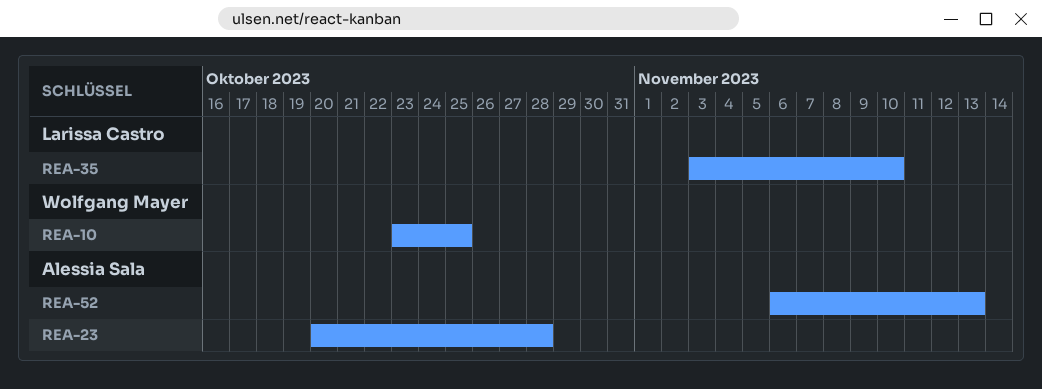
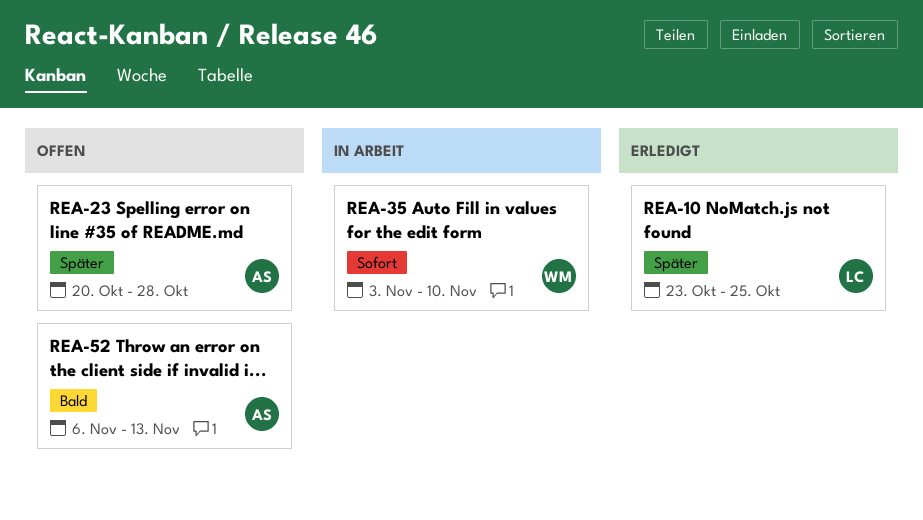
REA-10, owner: Wolfgang Mayer -> Larissa Castro
REA-35, owner: Larissa Castro -> Wolfgang Mayer

